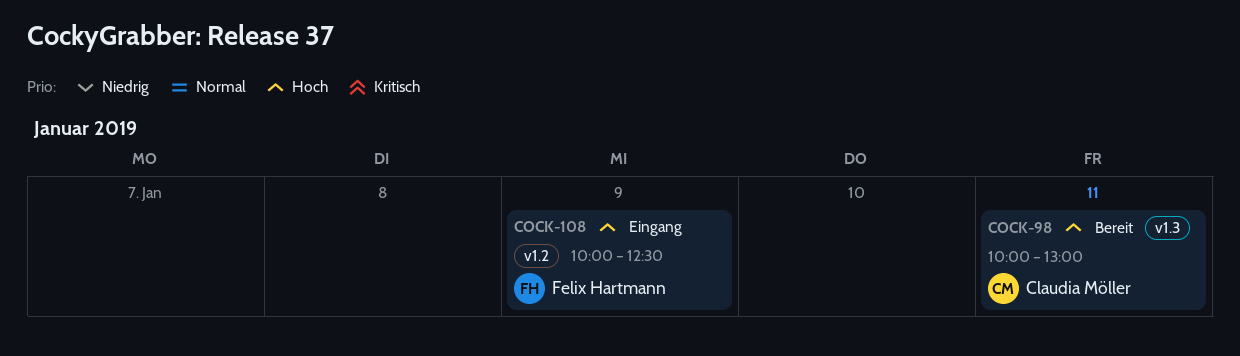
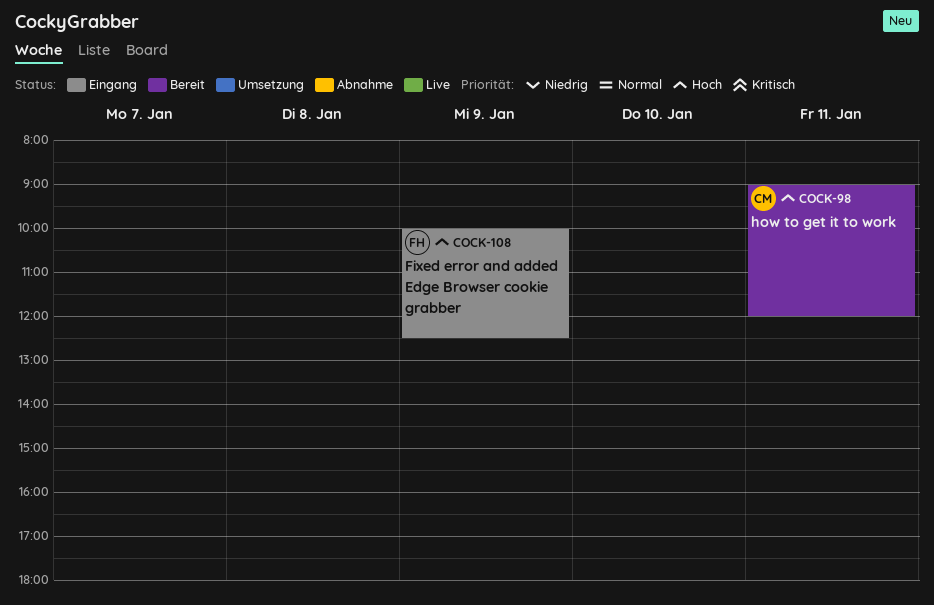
COCK-98, begins: 10:00 -> 09:00
COCK-98, ends: 13:00 -> 12:00

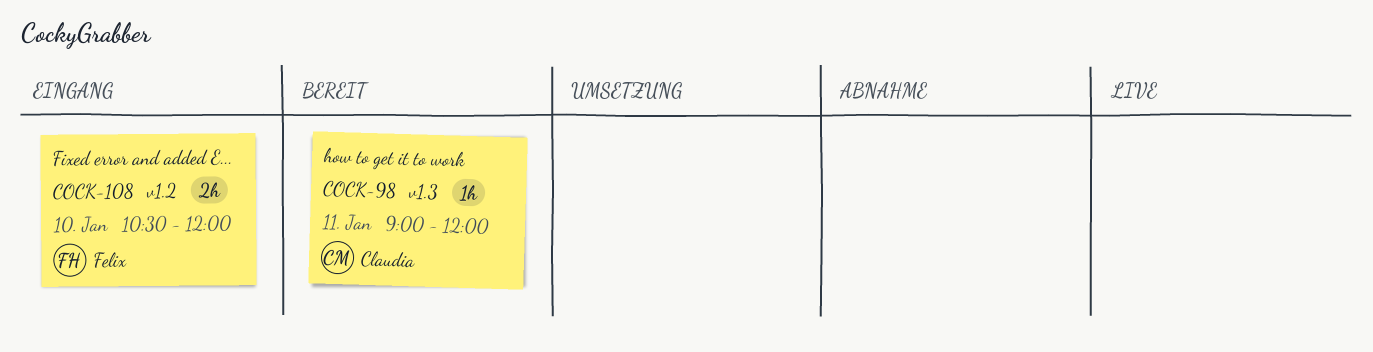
COCK-108, day: Jan 9 -> Jan 10
COCK-108, begins: 10:00 -> 10:30
COCK-108, ends: 12:30 -> 12:00

